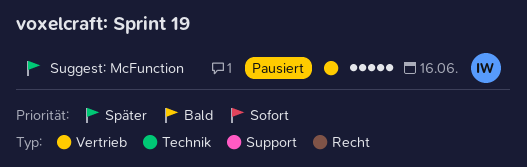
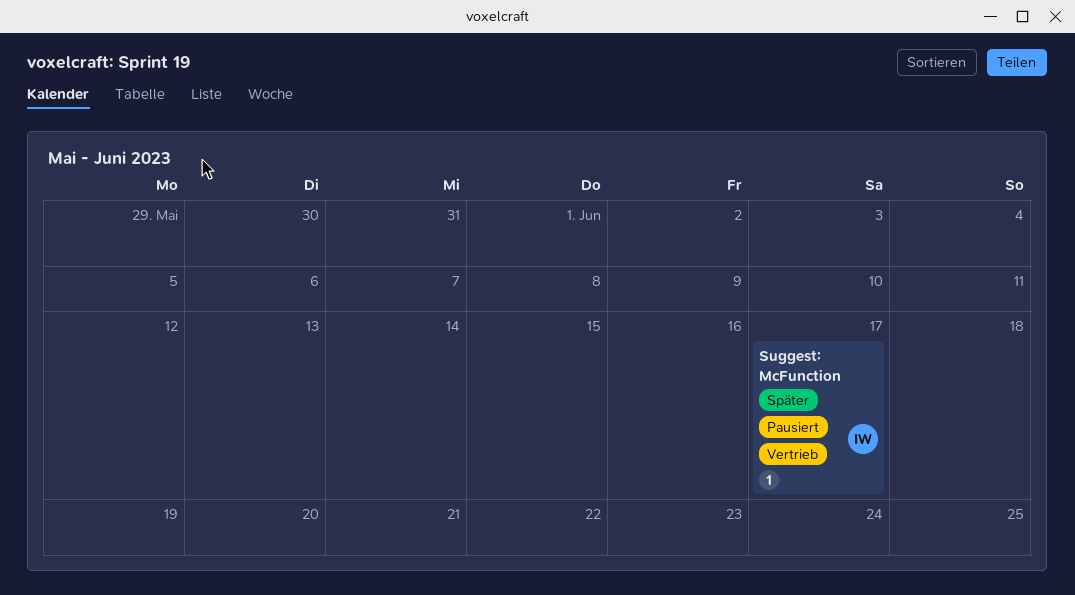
Suggest: McFunction, estimate: 5 -> 1
Suggest: McFunction, due: Jun 16 -> Jun 17

